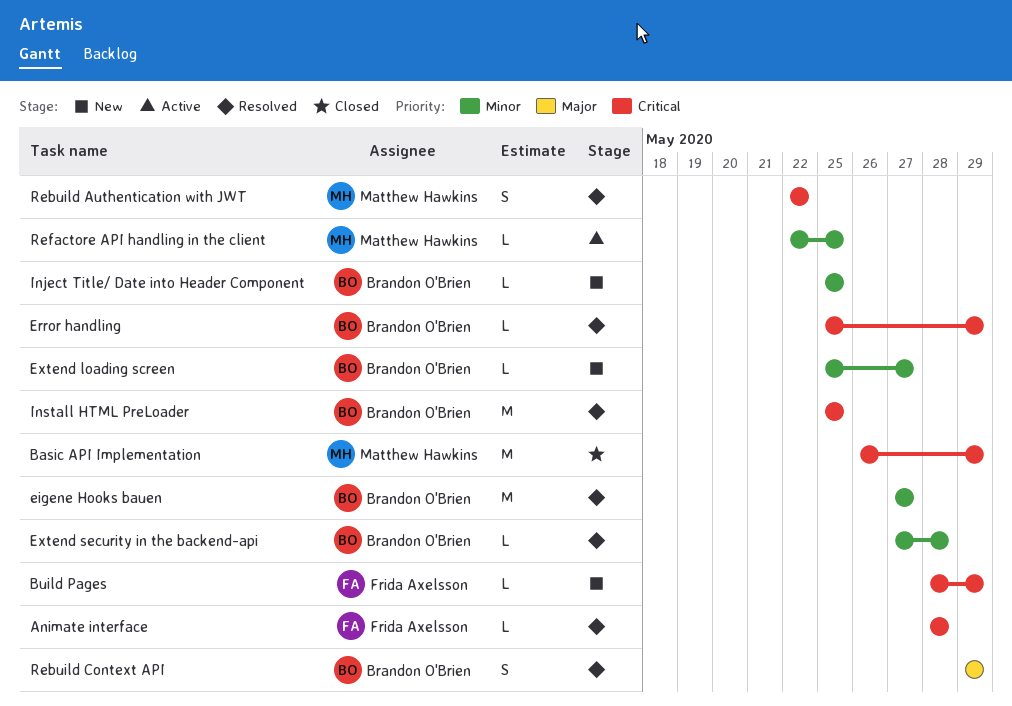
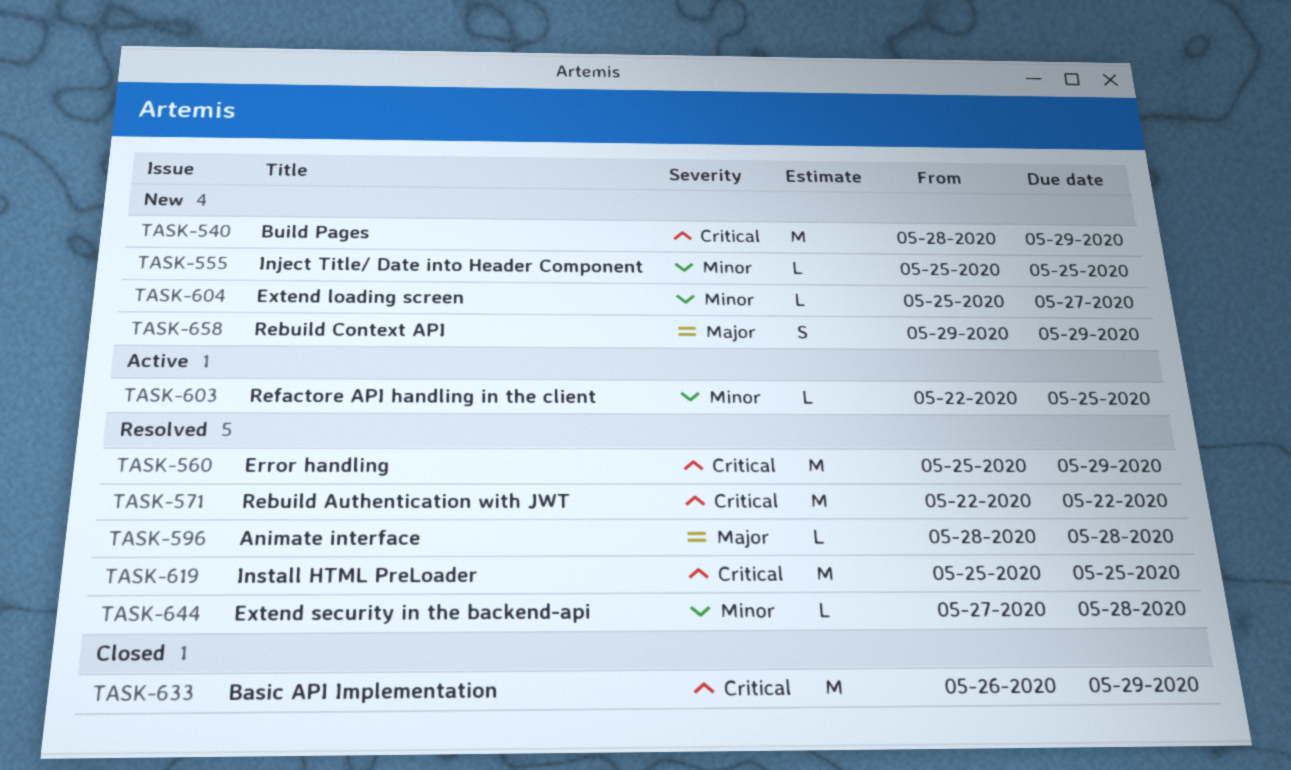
Animate interface, priority: Critical -> Major
Build Pages, estimate: L -> M
eigene Hooks bauen: present -> none
Error handling, estimate: L -> M
Rebuild Authentication with JWT, estimate: S -> M
Rebuild Context API, status: Resolved -> New

